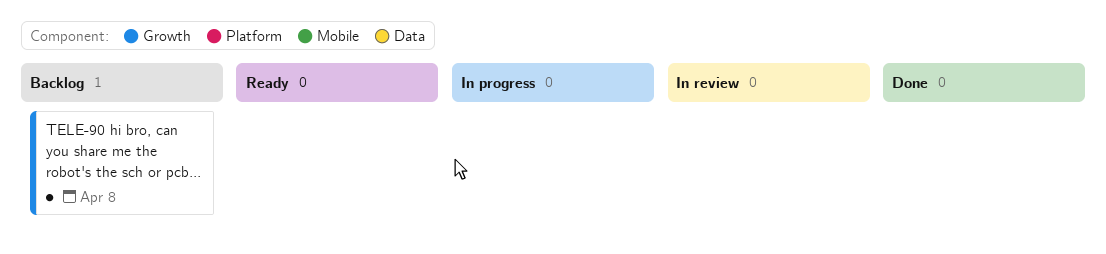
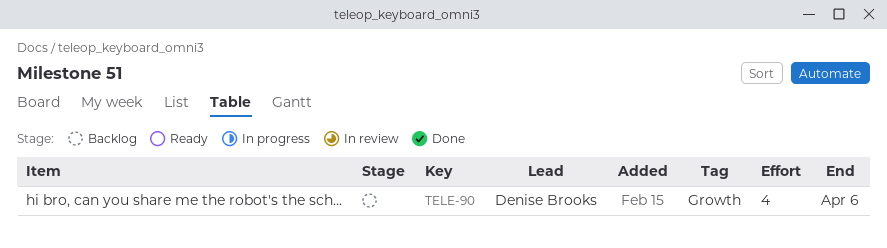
TELE-90, estimate: 1 -> 4
TELE-90, due: Apr 8 -> Apr 6

